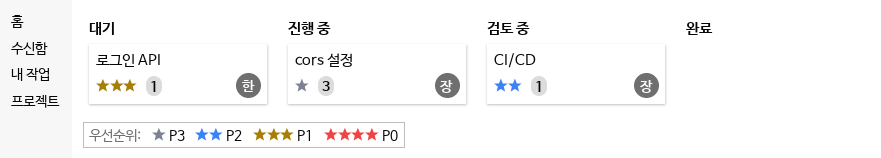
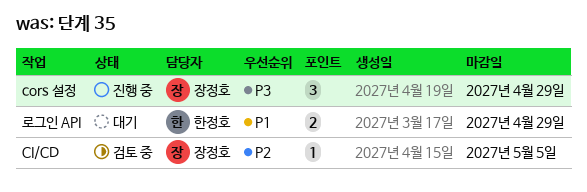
로그인 API, estimate: 1 -> 2

